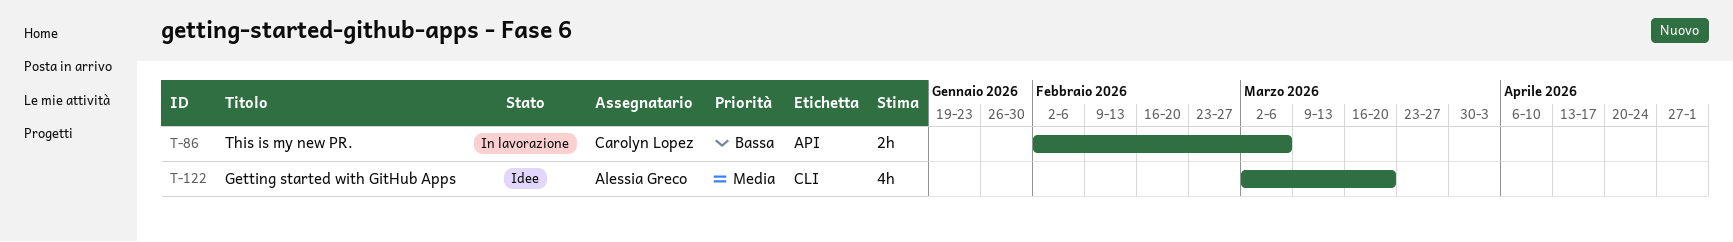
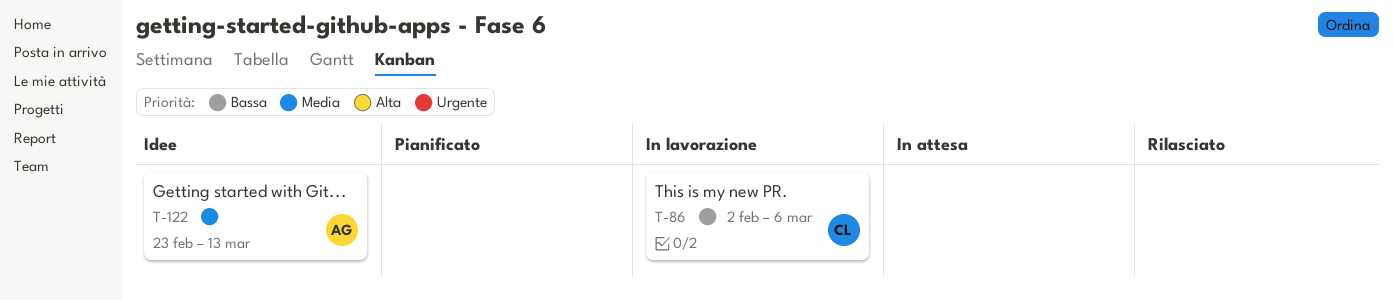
T-122, start: Mar 2 -> Feb 23
T-122, due: Mar 20 -> Mar 13

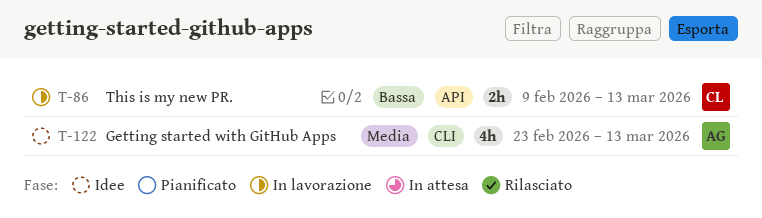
T-86, start: Feb 2 -> Feb 9
T-86, due: Mar 6 -> Mar 13

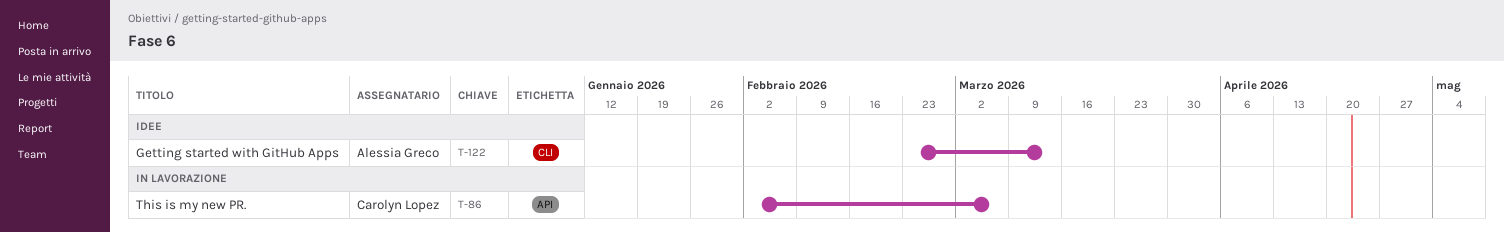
T-86, start: Feb 9 -> Feb 2
T-86, due: Mar 13 -> Mar 6

